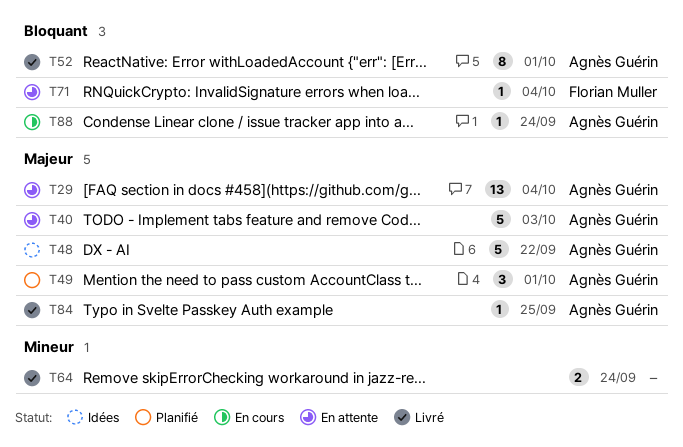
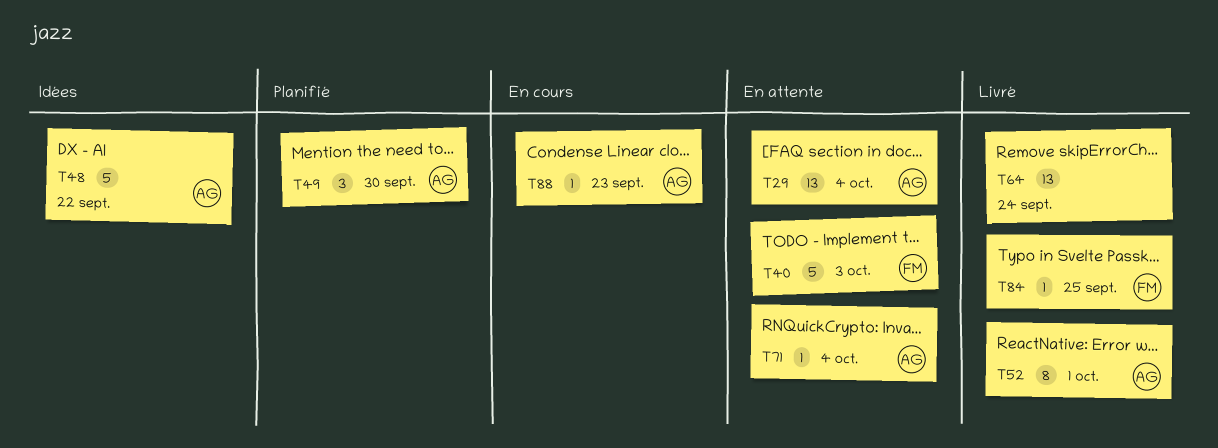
T40, owner: Agnès Guérin -> Florian Muller
T49, due: Oct 1 -> Sep 30
T64, estimate: 2 -> 13
T71, owner: Florian Muller -> Agnès Guérin
T84, owner: Agnès Guérin -> Florian Muller
T88, due: Sep 24 -> Sep 23

